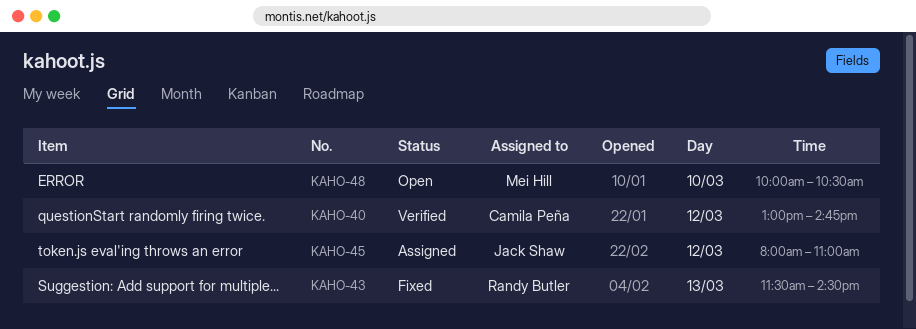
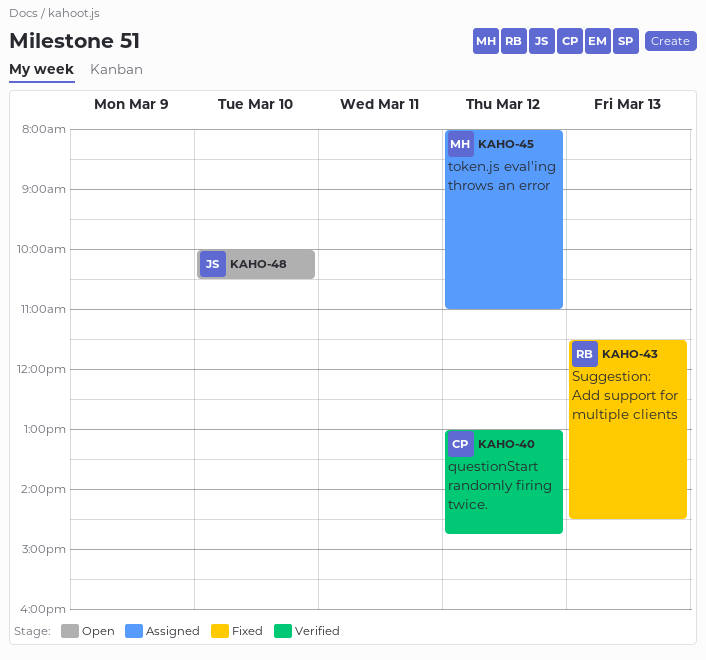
KAHO-45, owner: Jack Shaw -> Mei Hill
KAHO-48, owner: Mei Hill -> Jack Shaw

